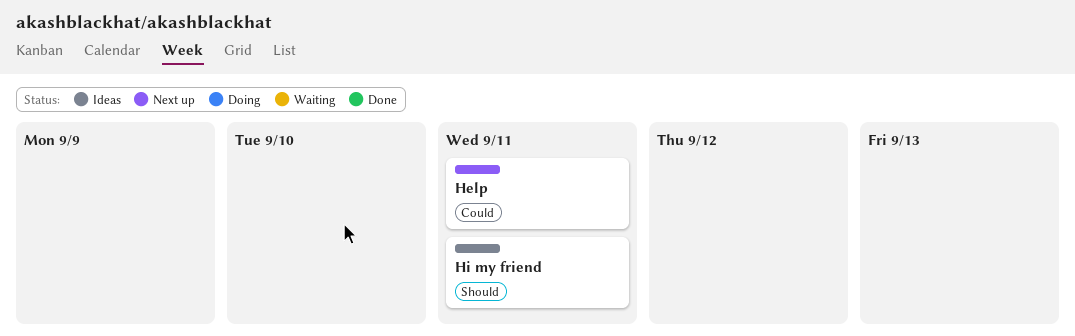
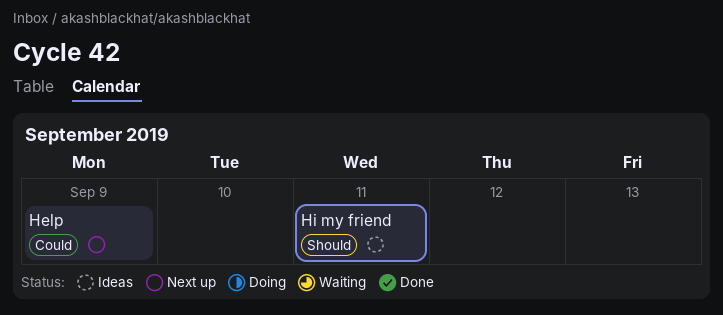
Help, due: Sep 11 -> Sep 9

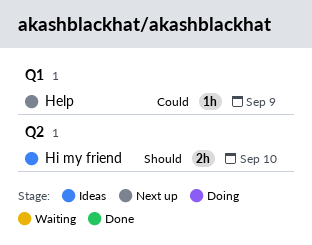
Hi my friend, due: Sep 11 -> Sep 10

